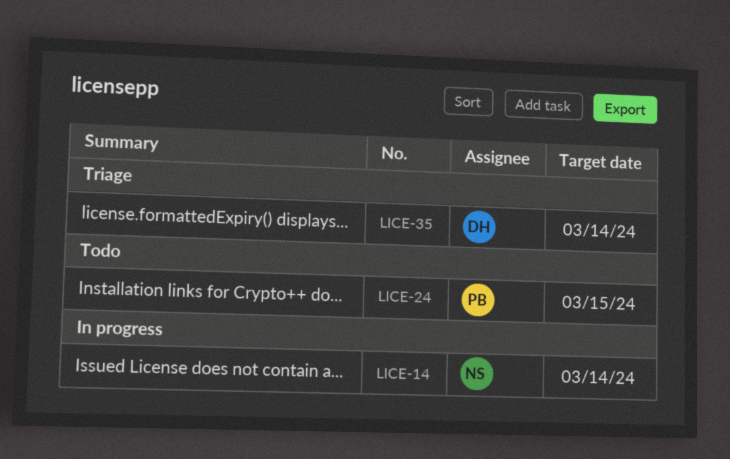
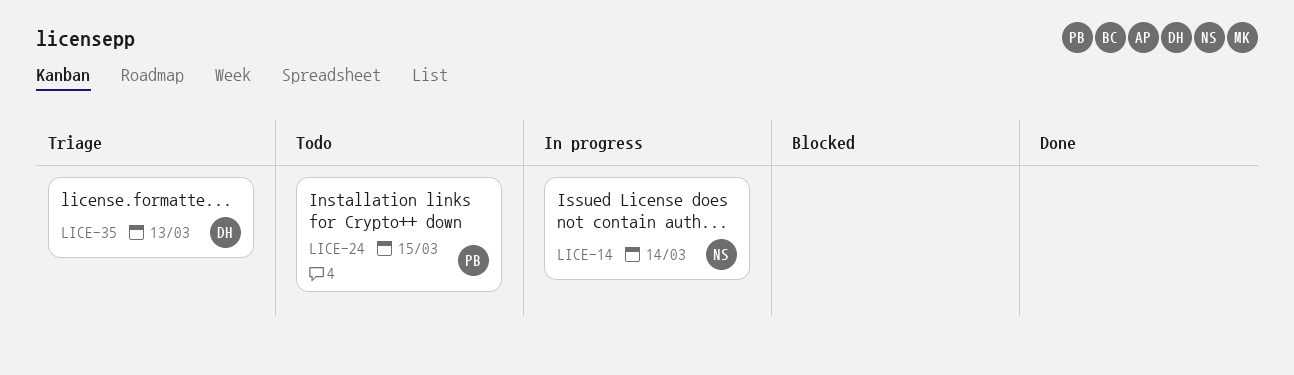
LICE-35, due: Mar 14 -> Mar 13

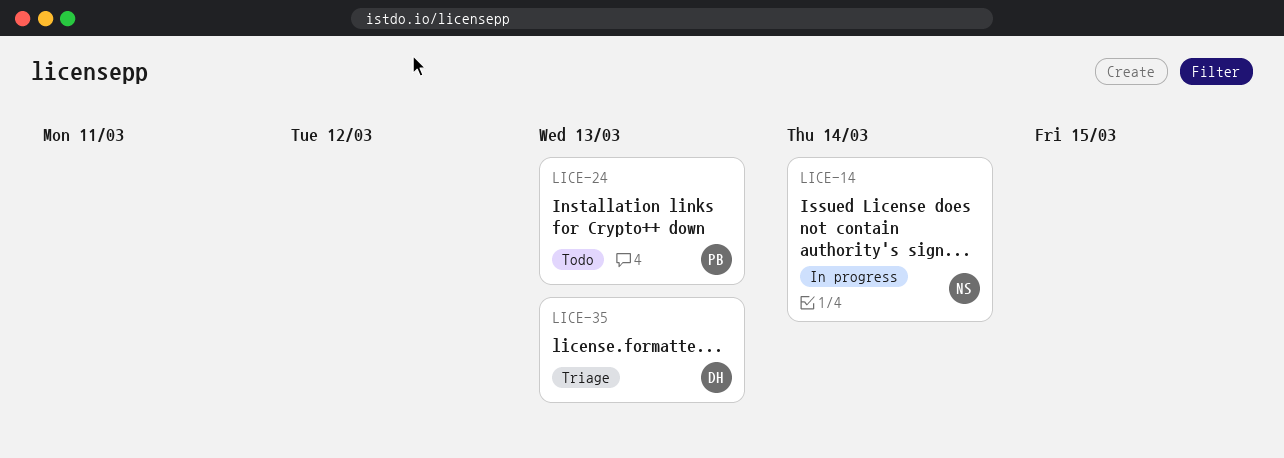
LICE-24, due: Mar 15 -> Mar 13

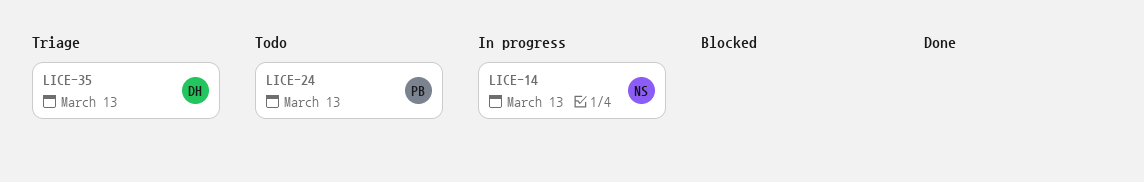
LICE-14, due: Mar 14 -> Mar 13

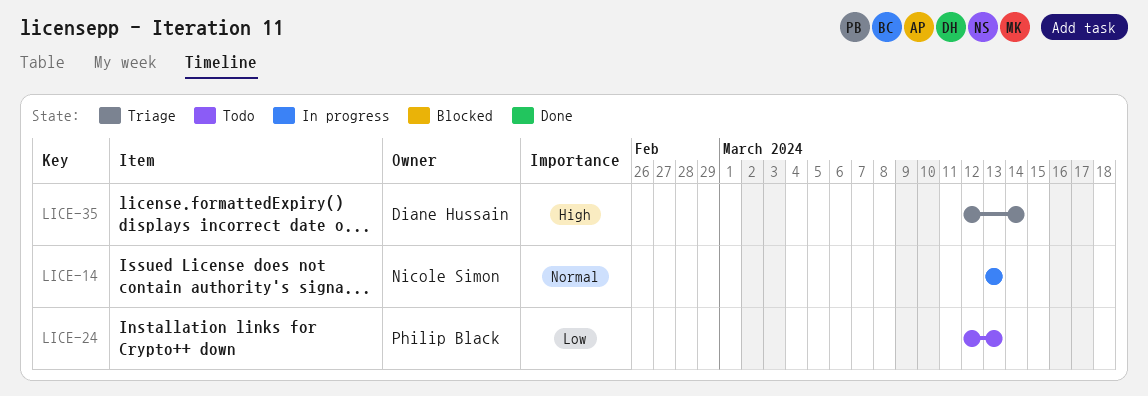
LICE-35, due: Mar 13 -> Mar 14

